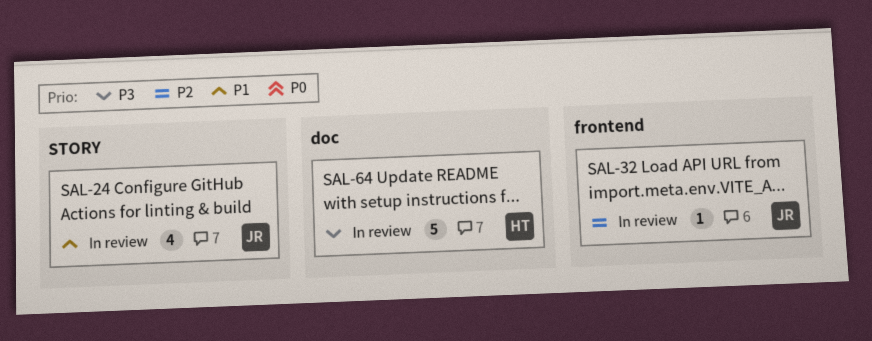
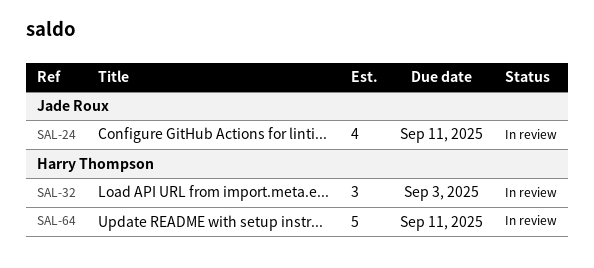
SAL-32, owner: Jade Roux -> Harry Thompson
SAL-32, estimate: 1 -> 3

